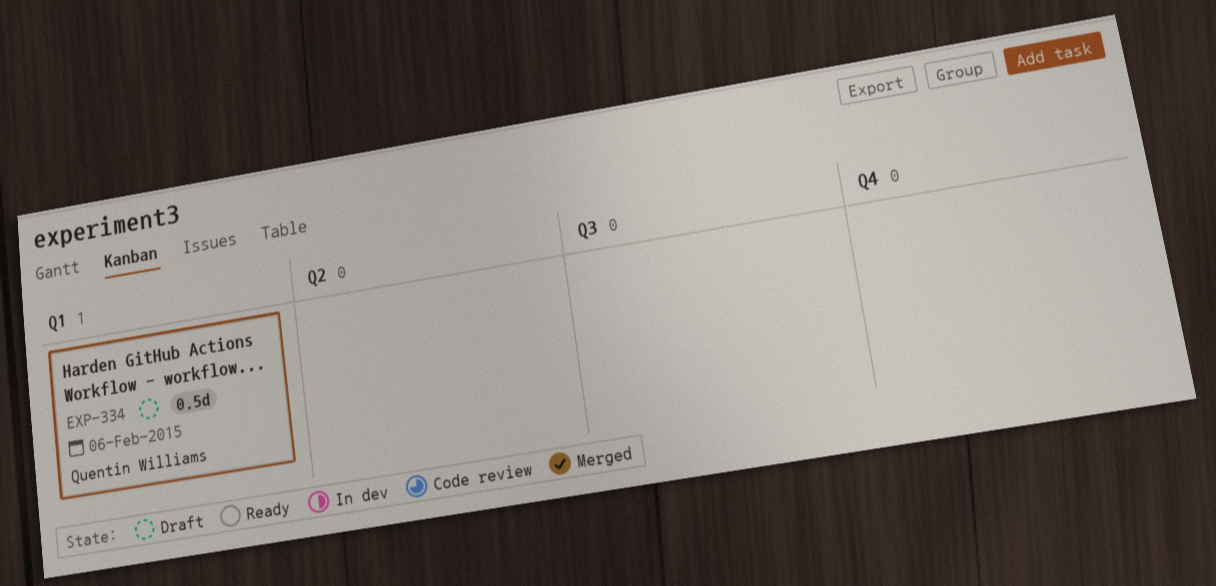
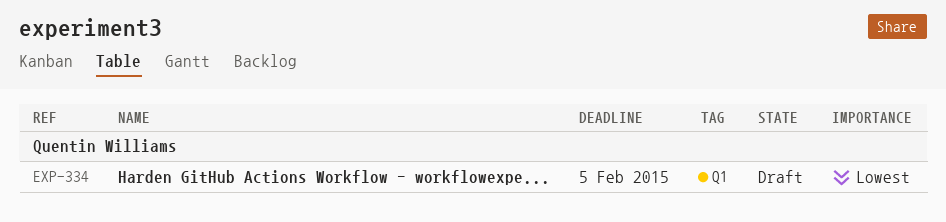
EXP-334, due: Feb 6 -> Feb 5

